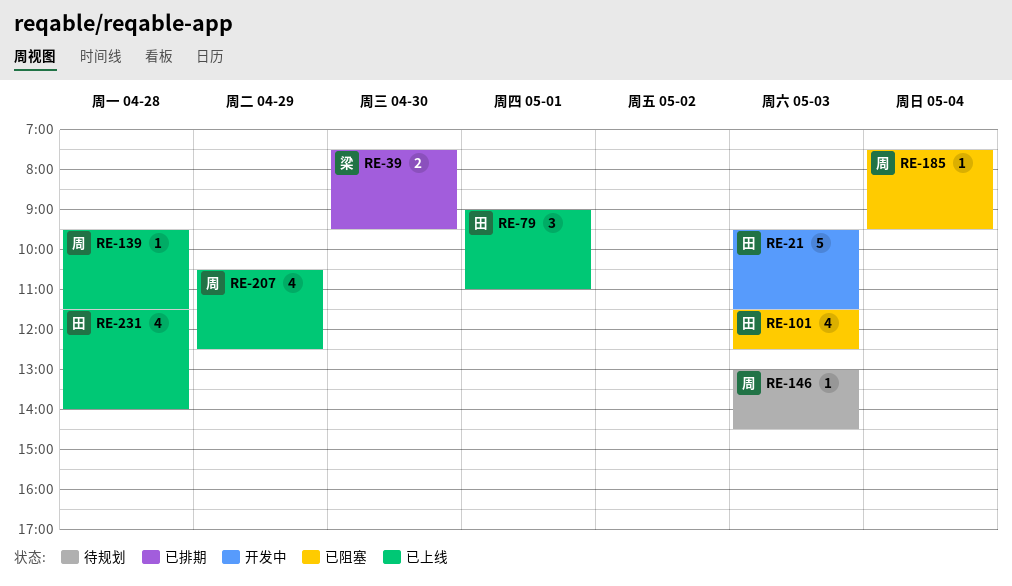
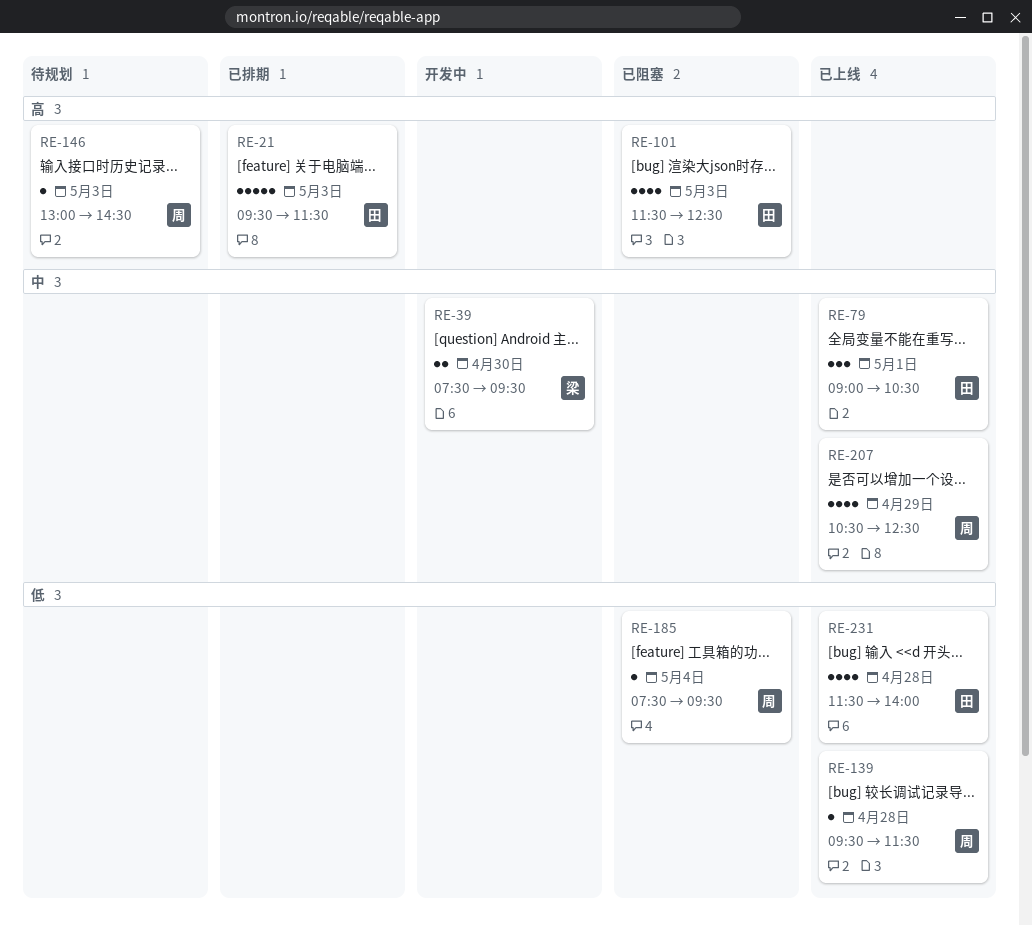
RE-21, status: 开发中 -> 已排期
RE-39, status: 已排期 -> 开发中
RE-79, ends: 11:00 -> 10:30

